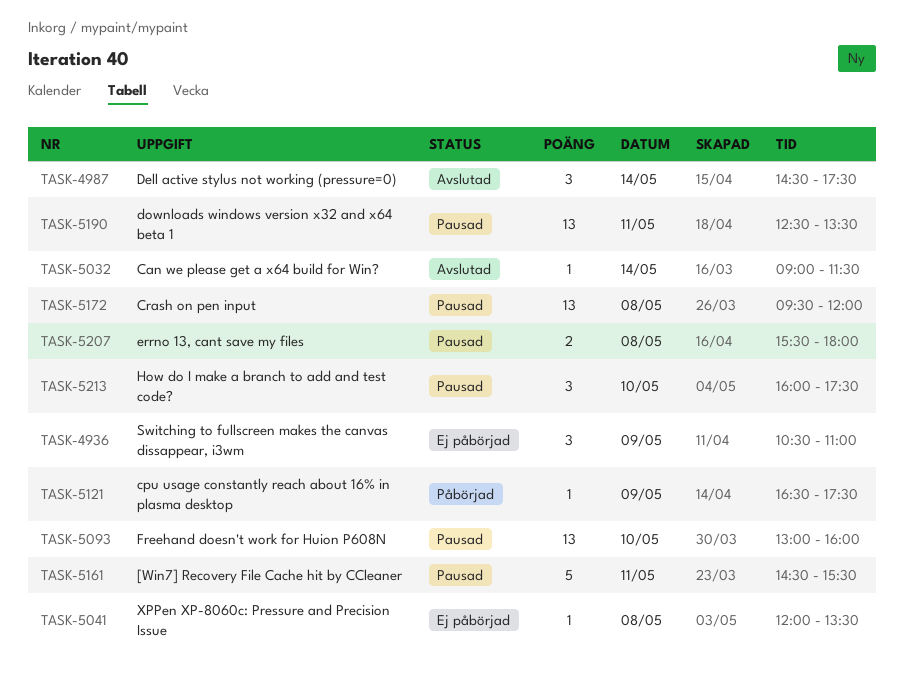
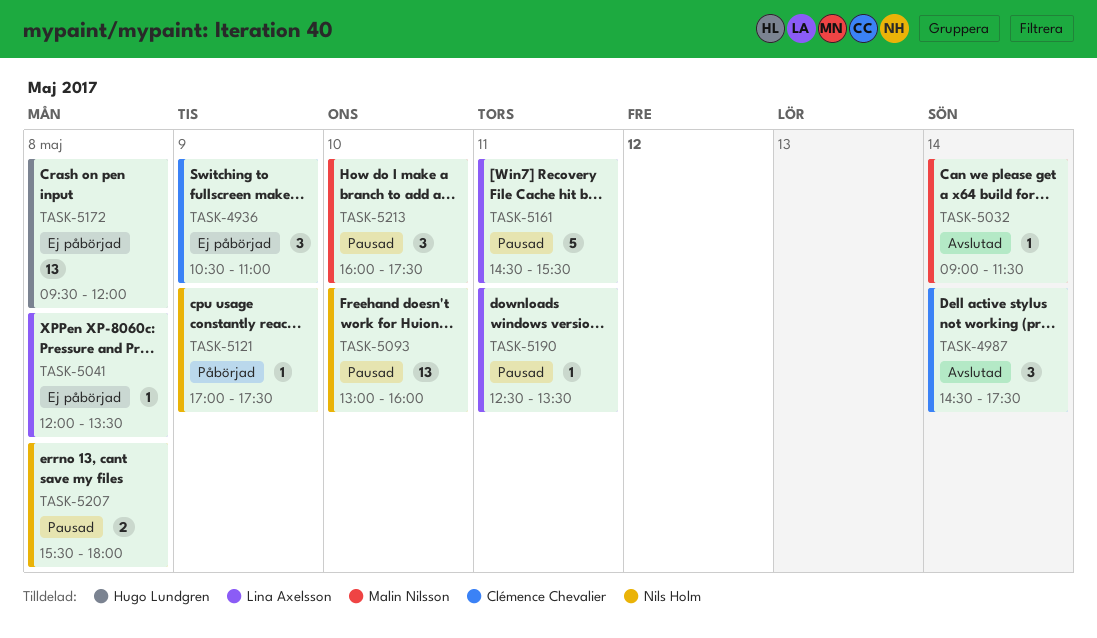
TASK-5121, begins: 16:30 -> 17:00
TASK-5172, status: Pausad -> Ej påbörjad
TASK-5190, estimate: 13 -> 1

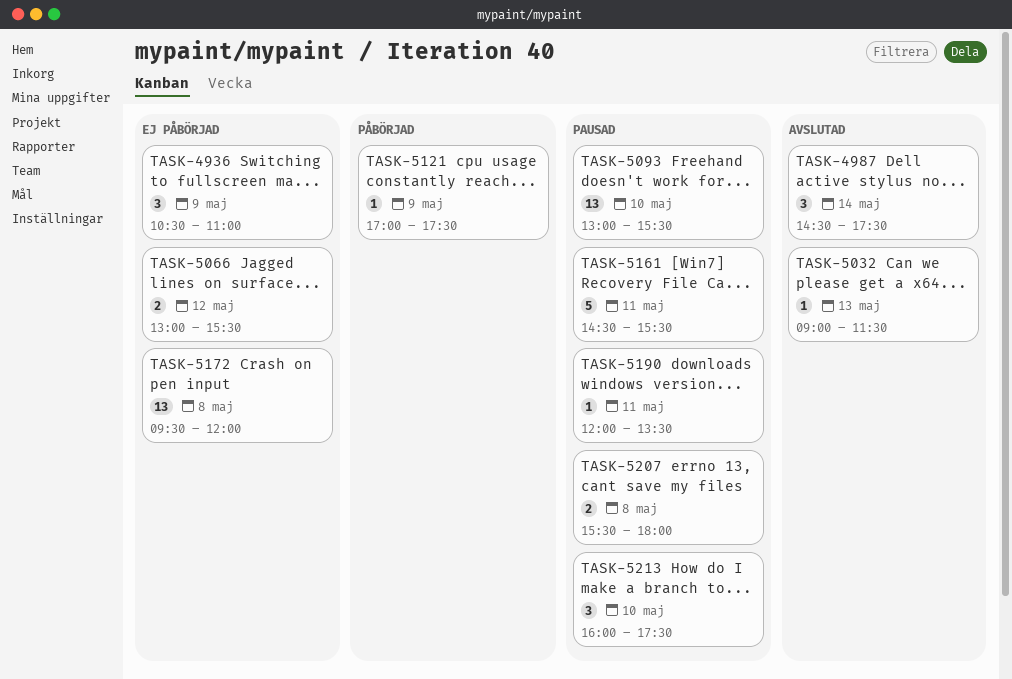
TASK-5032, day: May 14 -> May 13
TASK-5041: present -> none
TASK-5066: none -> present
TASK-5093, ends: 16:00 -> 15:30
TASK-5190, begins: 12:30 -> 12:00

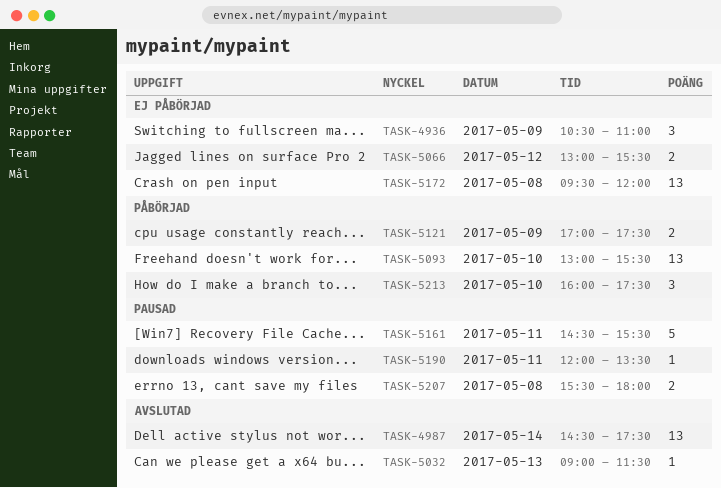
TASK-4987, estimate: 3 -> 13
TASK-5093, status: Pausad -> Påbörjad
TASK-5121, estimate: 1 -> 2
TASK-5213, status: Pausad -> Påbörjad

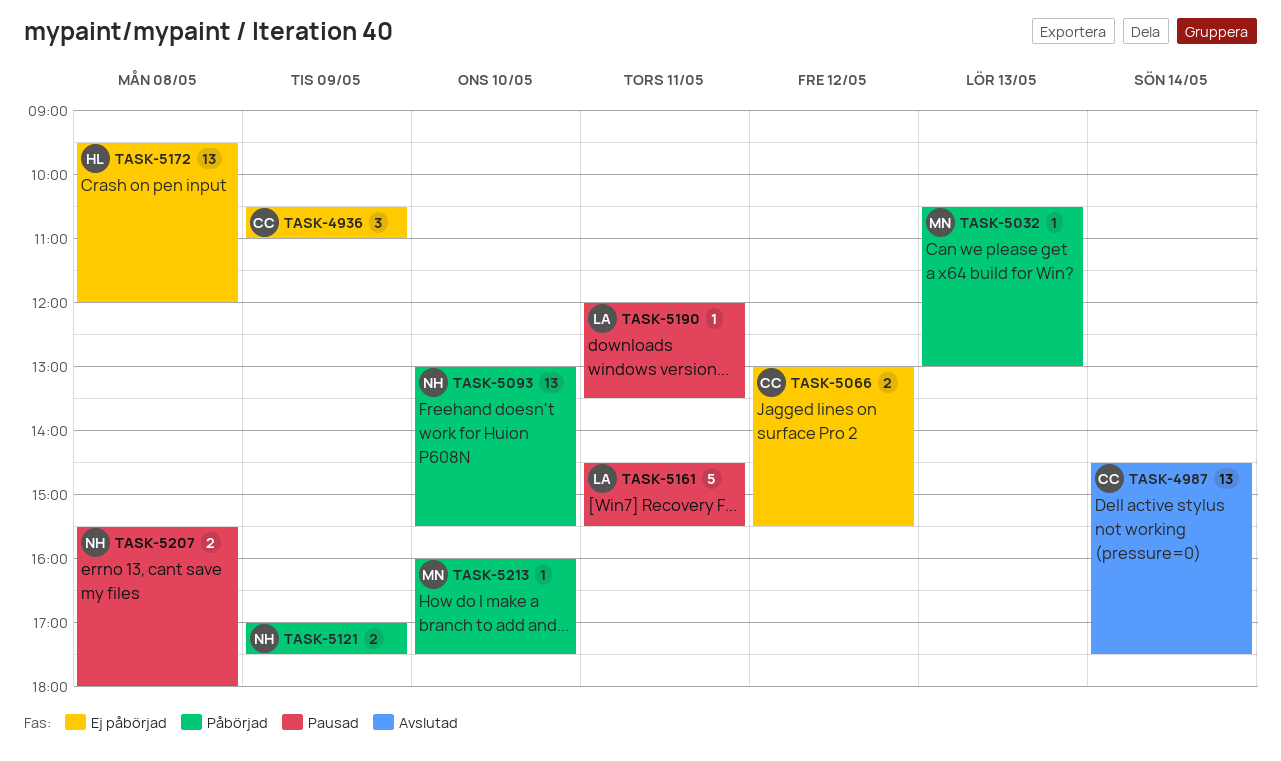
TASK-5032, status: Avslutad -> Påbörjad
TASK-5032, begins: 09:00 -> 10:30
TASK-5032, ends: 11:30 -> 13:00
TASK-5213, estimate: 3 -> 1

